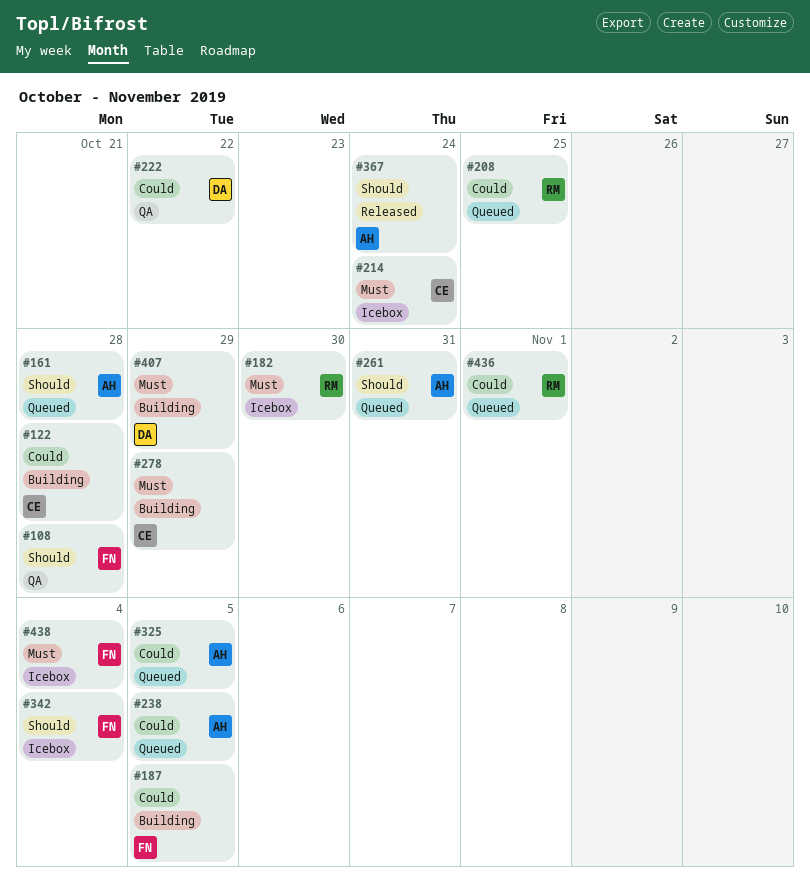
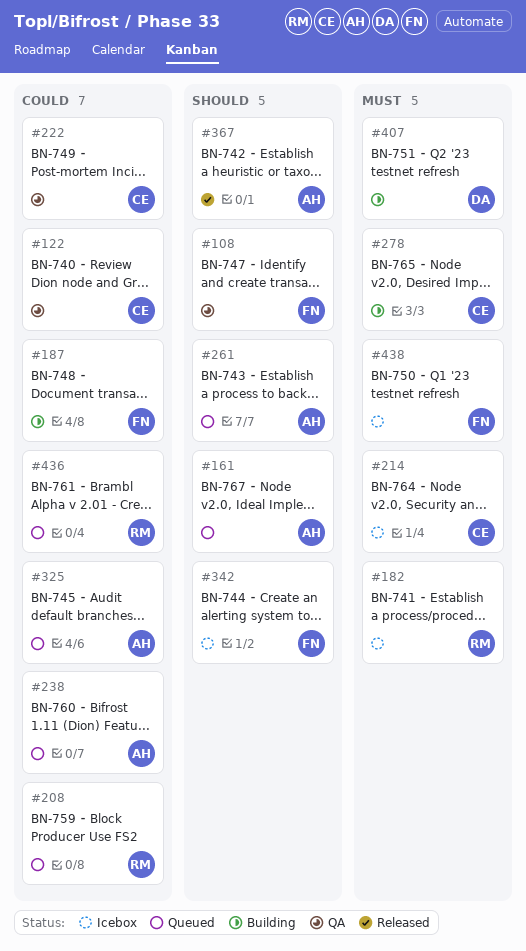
#122, status: Building -> QA
#222, owner: DA -> CE

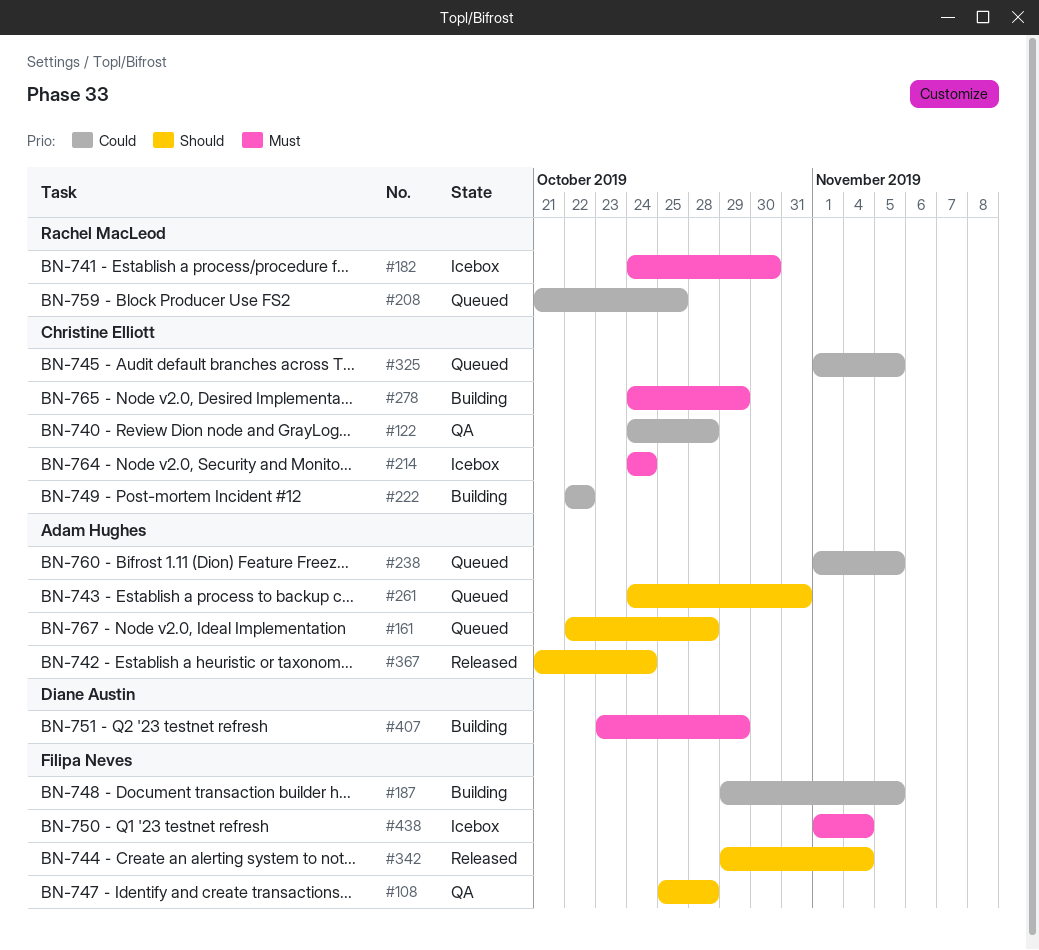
#222, status: QA -> Building
#325, owner: Adam Hughes -> Christine Elliott
#342, status: Icebox -> Released
#436: present -> none

